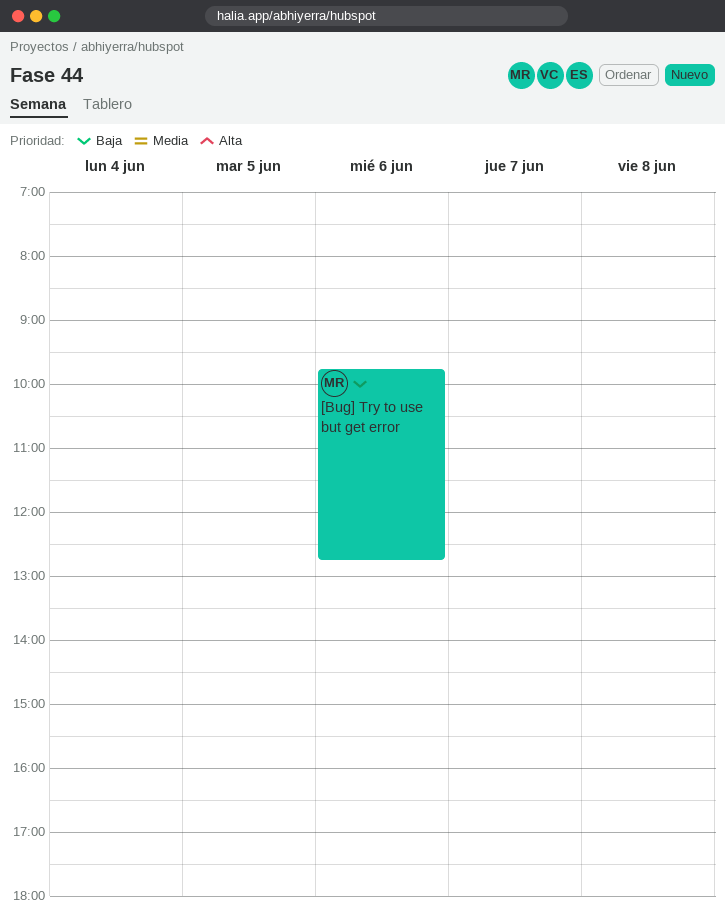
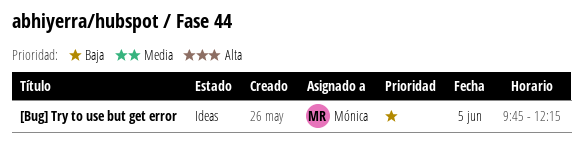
[Bug] Try to use but get error, day: Jun 6 -> Jun 5
[Bug] Try to use but get error, ends: 12:45 -> 12:15

